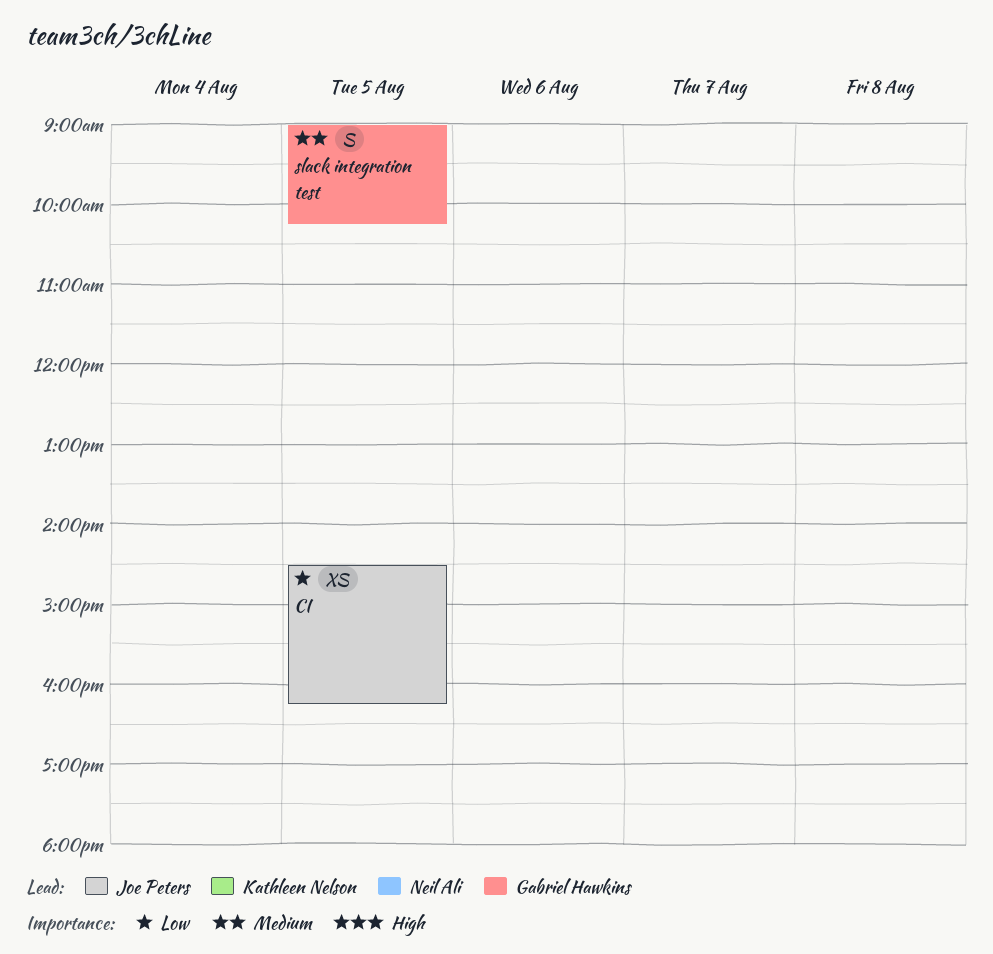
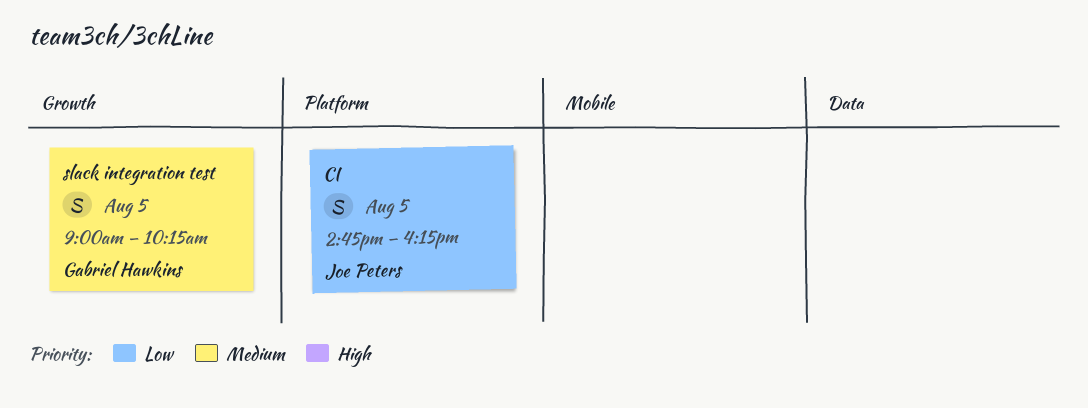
CI, estimate: XS -> S
CI, begins: 14:30 -> 14:45

